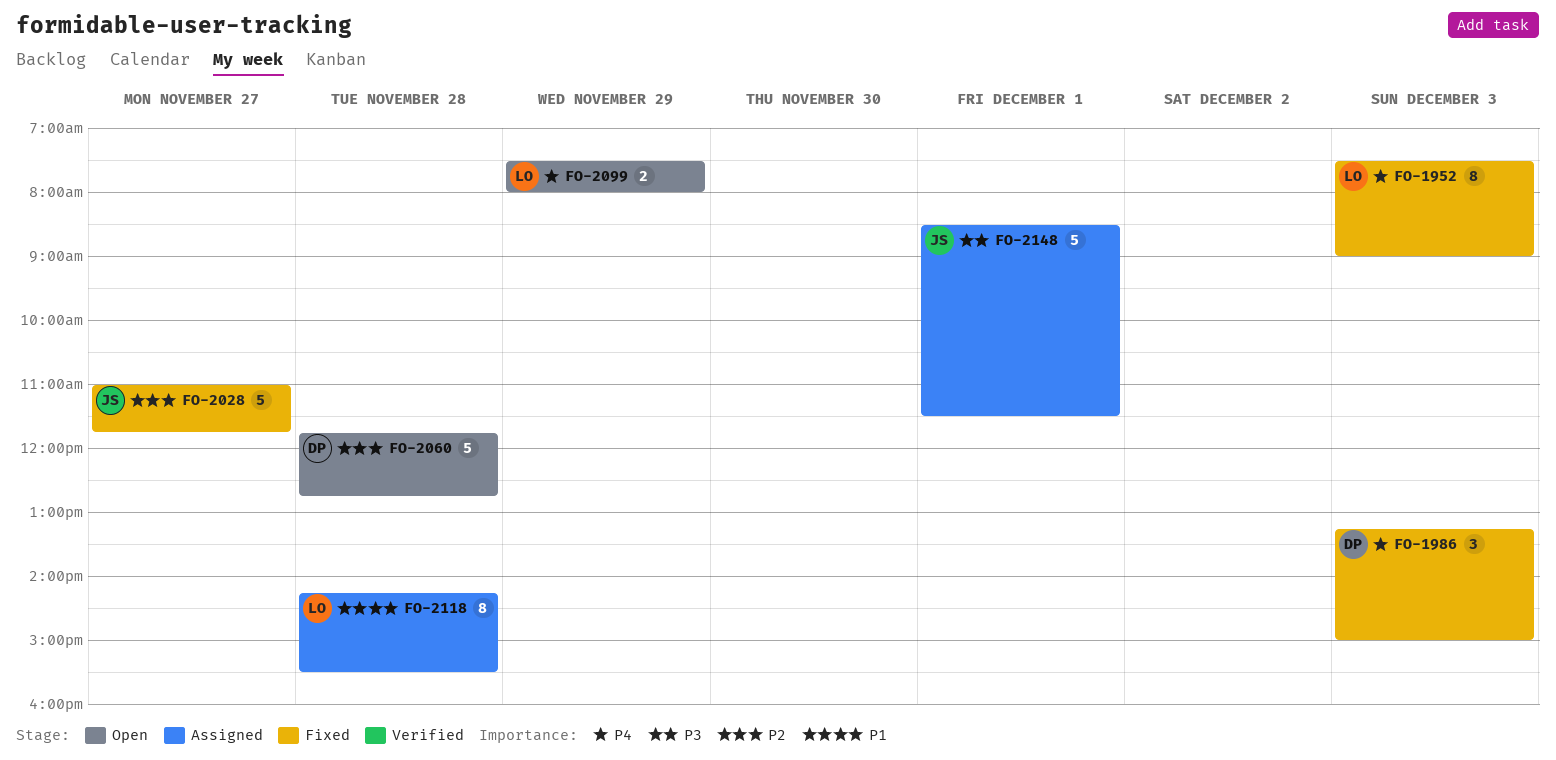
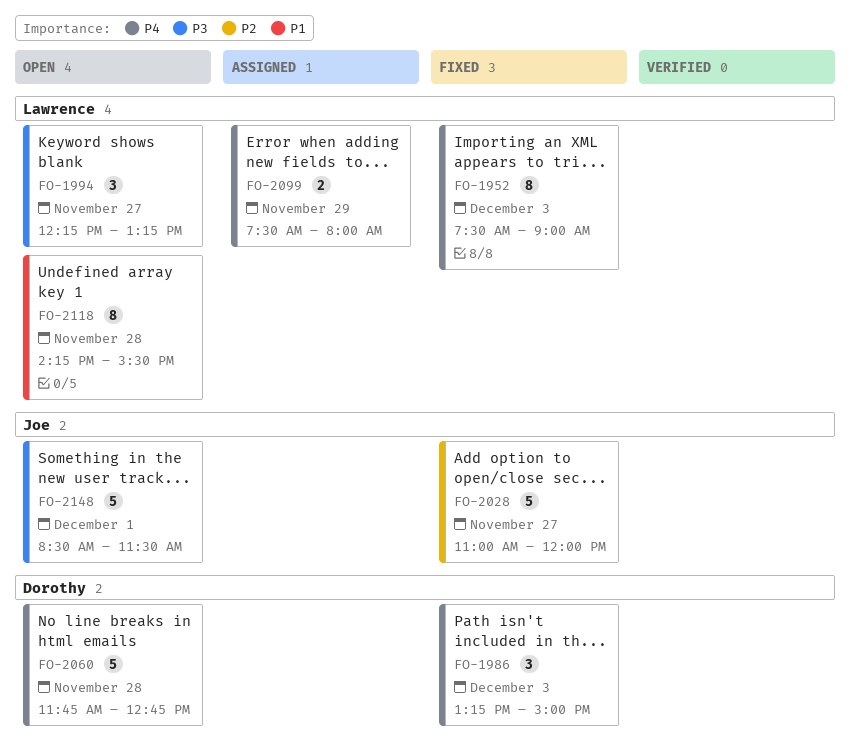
FO-1994: none -> present
FO-2028, ends: 11:45 -> 12:00
FO-2060, priority: P2 -> P4
FO-2099, status: Open -> Assigned
FO-2118, status: Assigned -> Open
FO-2148, status: Assigned -> Open

